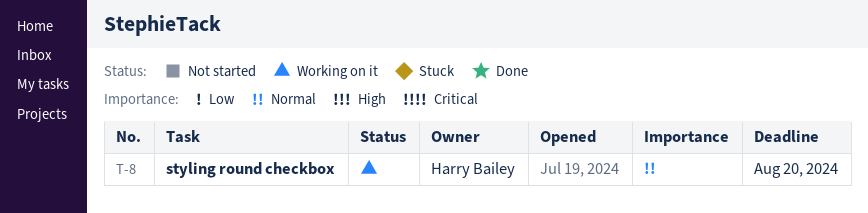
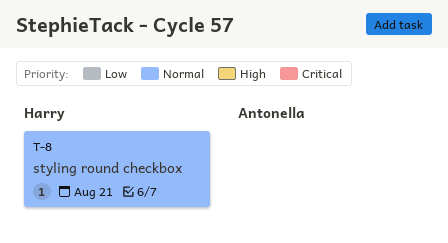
T-8, due: Aug 20 -> Aug 21

